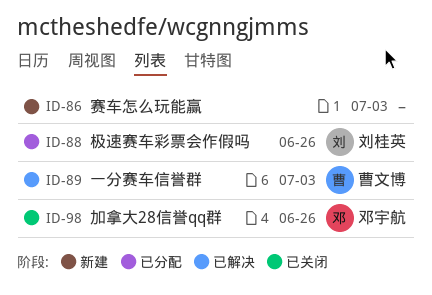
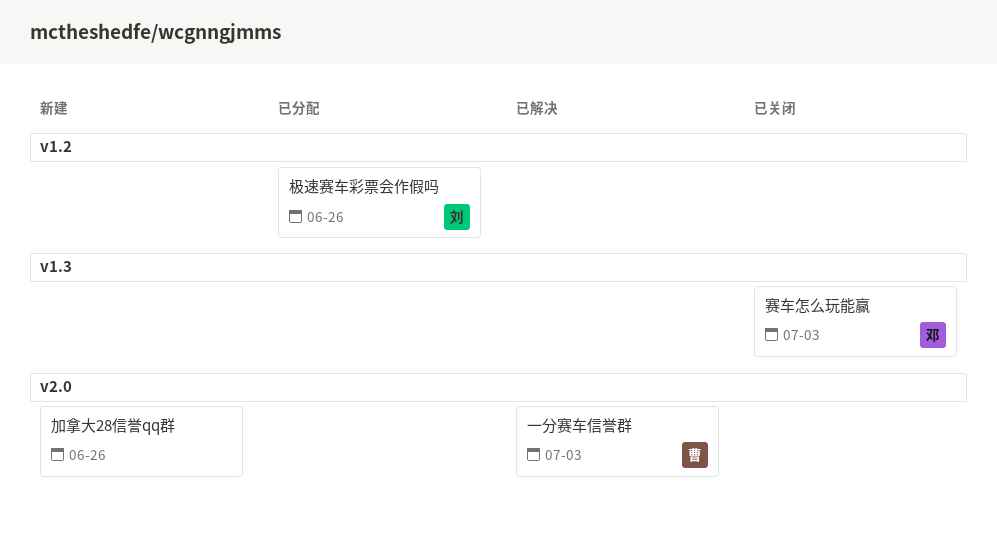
加拿大28信誉qq群, status: 已关闭 -> 新建
加拿大28信誉qq群, owner: 邓宇航 -> none
赛车怎么玩能赢, status: 新建 -> 已关闭
赛车怎么玩能赢, owner: none -> 邓宇航

